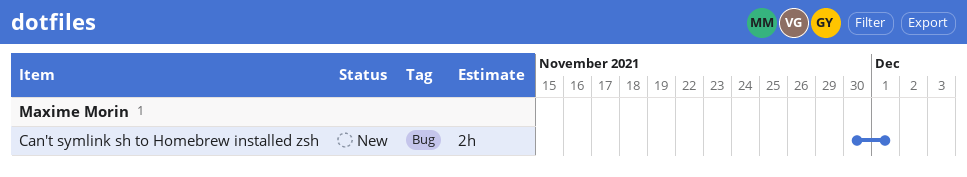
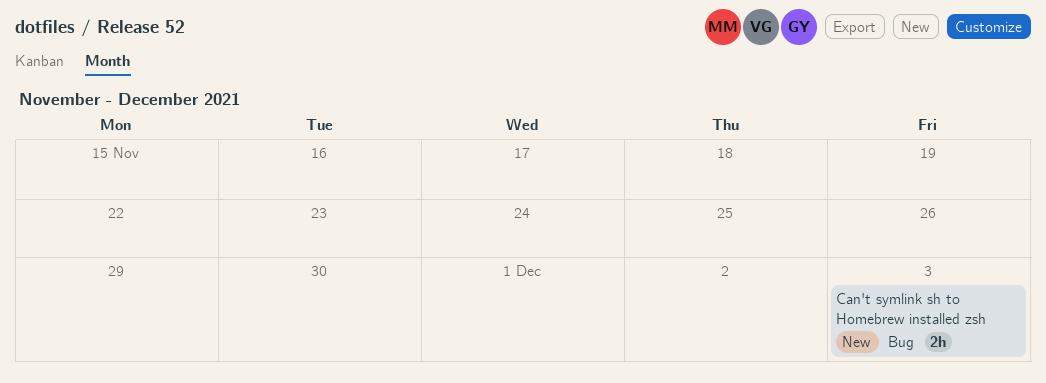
Can't symlink sh to Homebrew installed zsh, due: Dec 1 -> Dec 3

